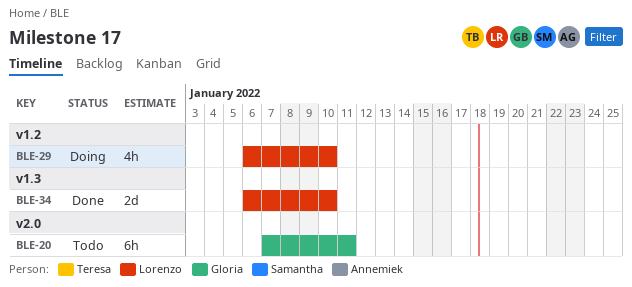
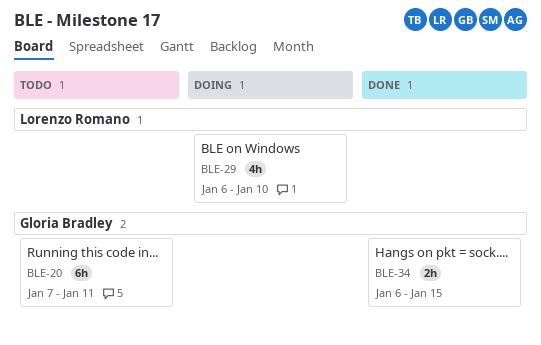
BLE-34, owner: Lorenzo Romano -> Gloria Bradley
BLE-34, estimate: 2d -> 2h
BLE-34, due: Jan 10 -> Jan 15

